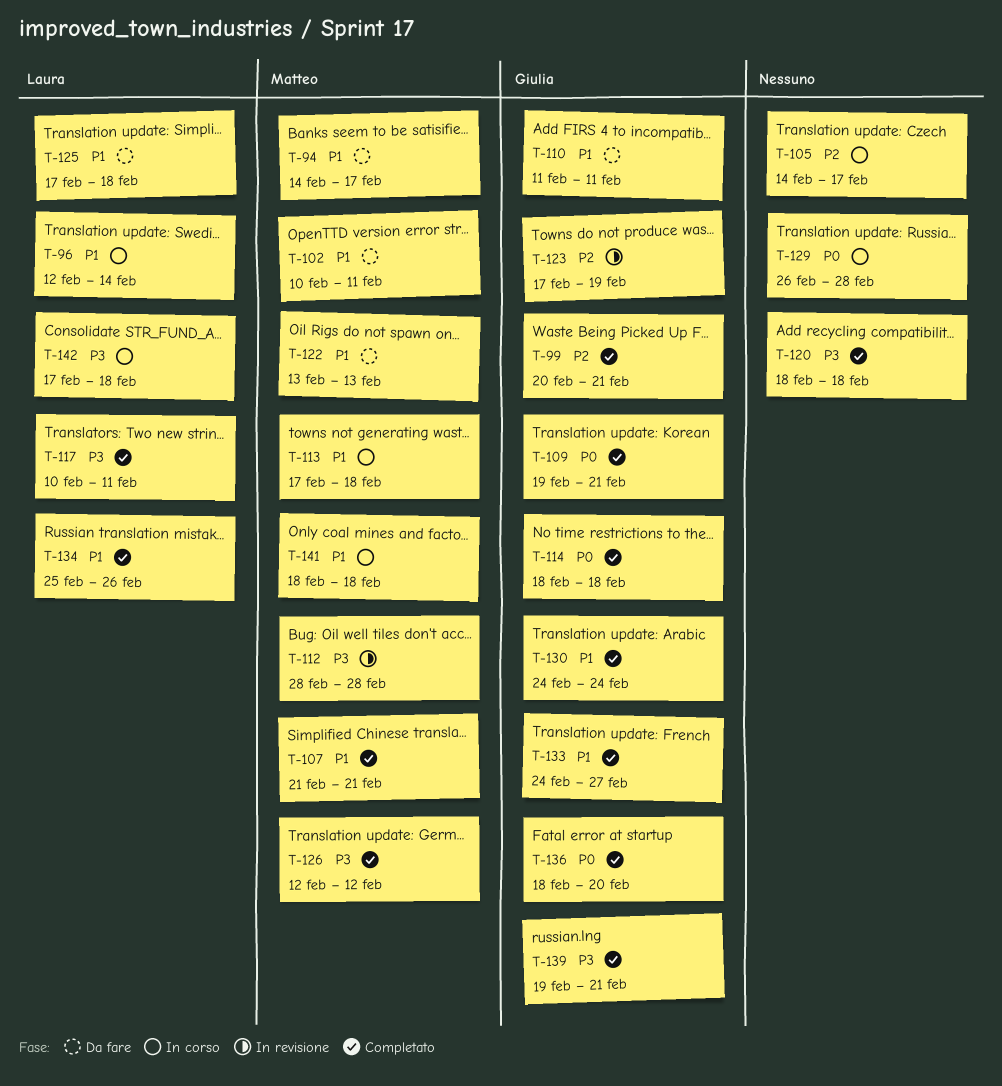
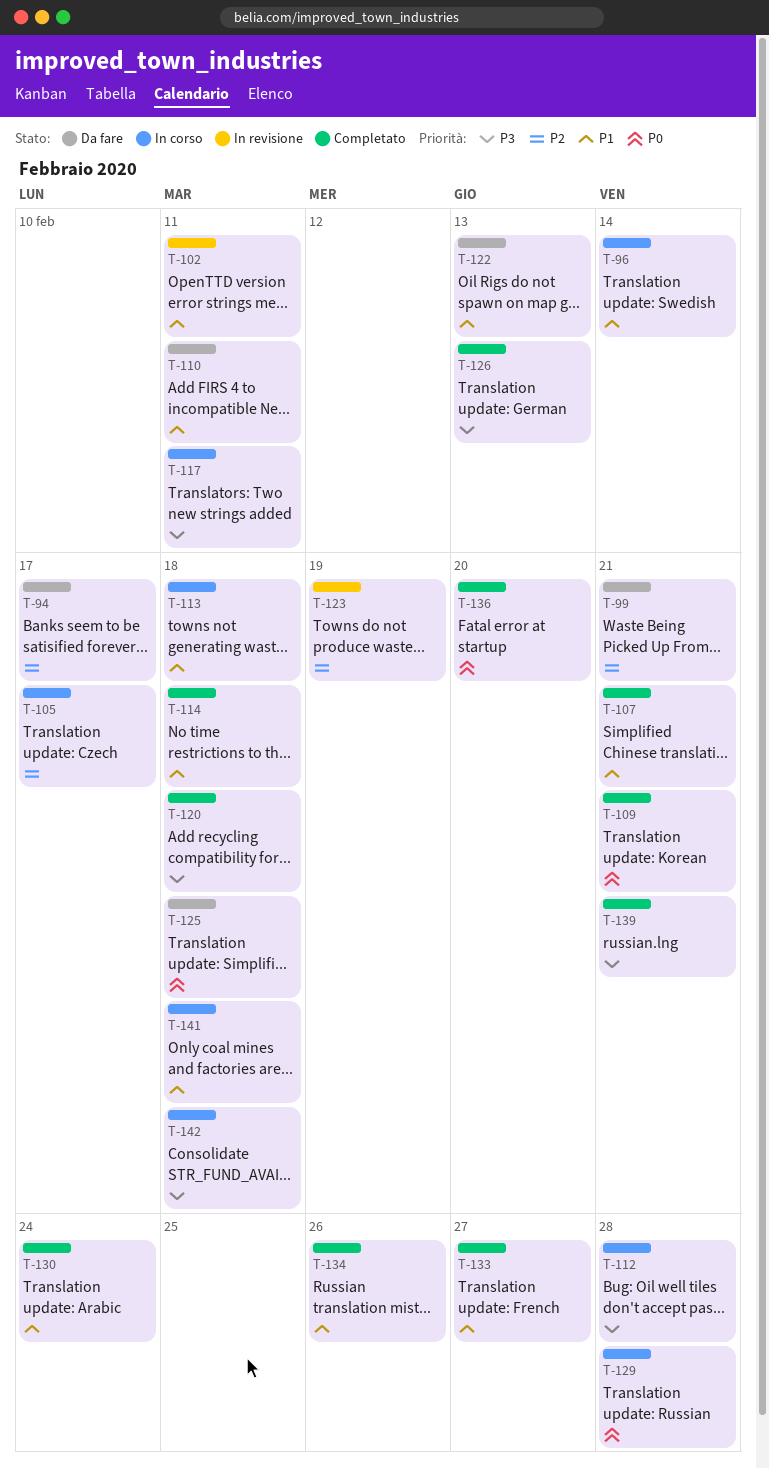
T-94, priority: P1 -> P2
T-99, status: Completato -> Da fare
T-102, status: Da fare -> In revisione
T-112, status: In revisione -> In corso
T-114, priority: P0 -> P1
T-117, status: Completato -> In corso
T-125, priority: P1 -> P0
T-126, due: Feb 12 -> Feb 13

